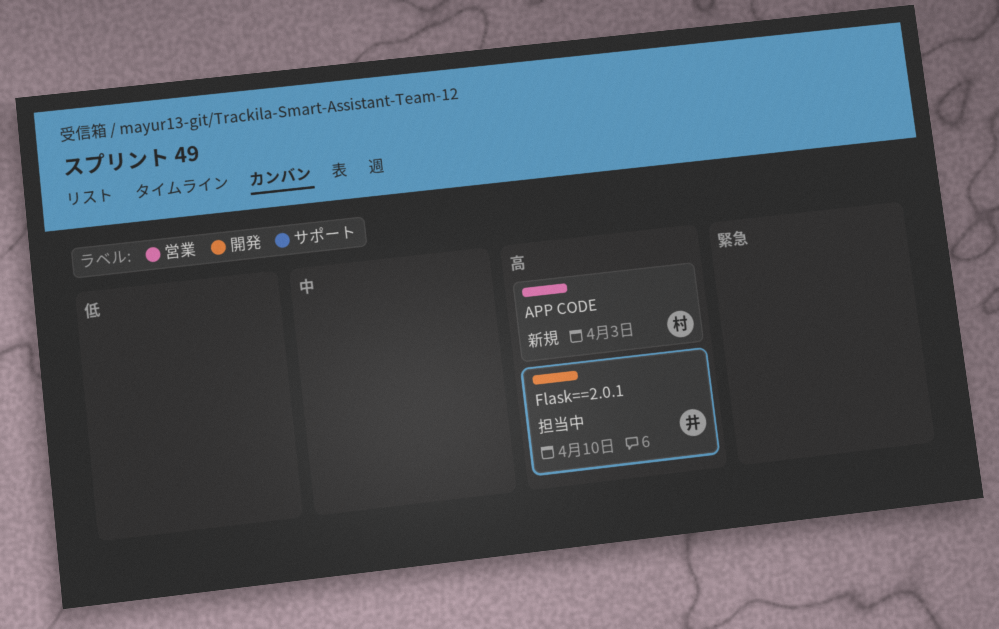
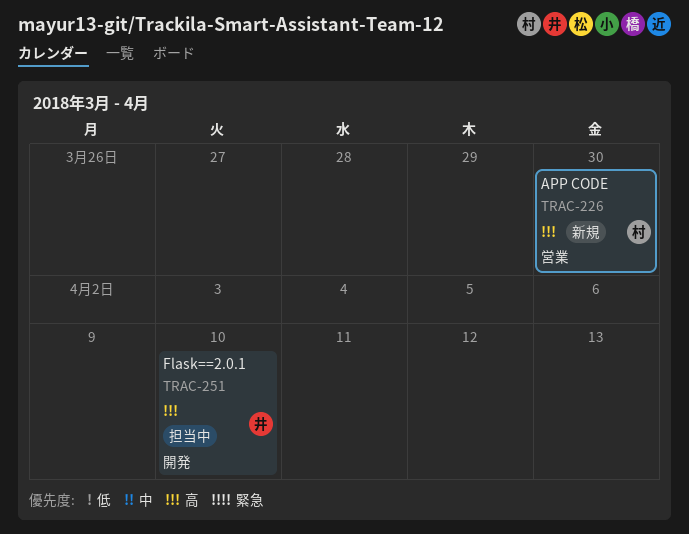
APP CODE, due: Apr 3 -> Mar 30

